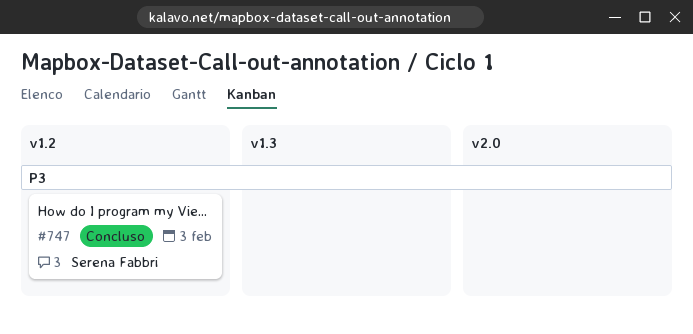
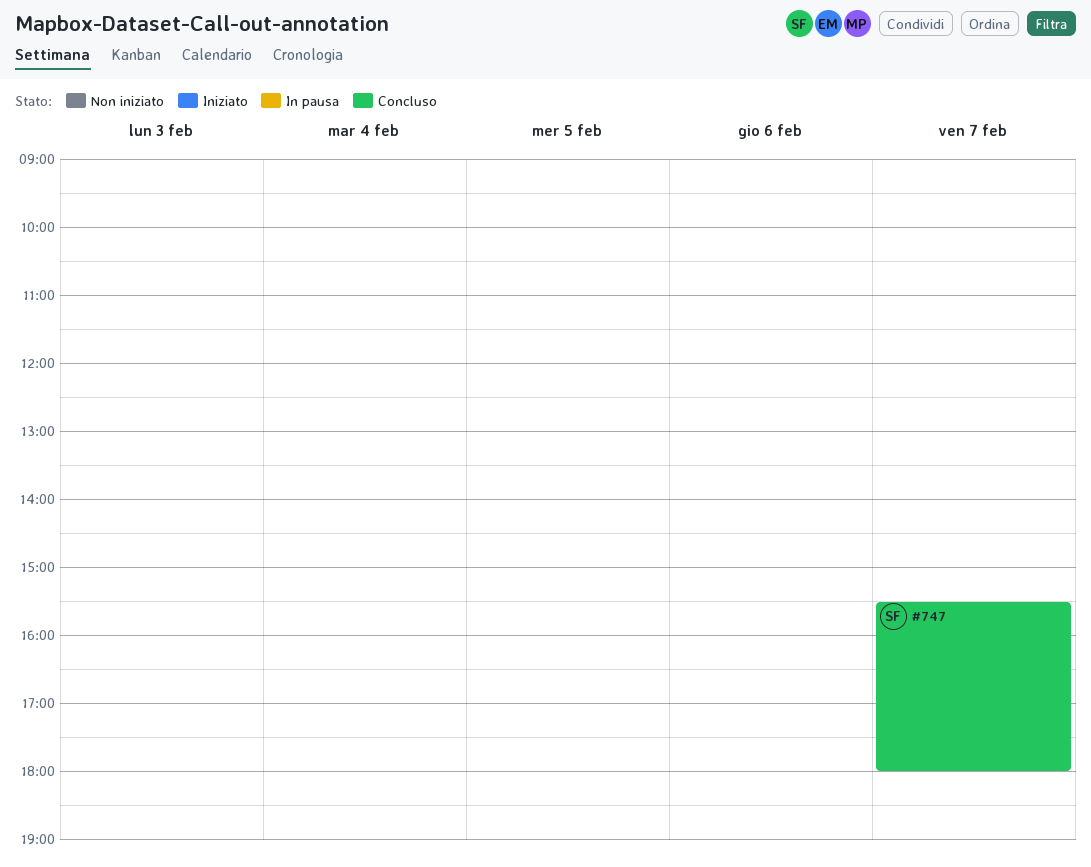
#747, day: Feb 3 -> Feb 7

